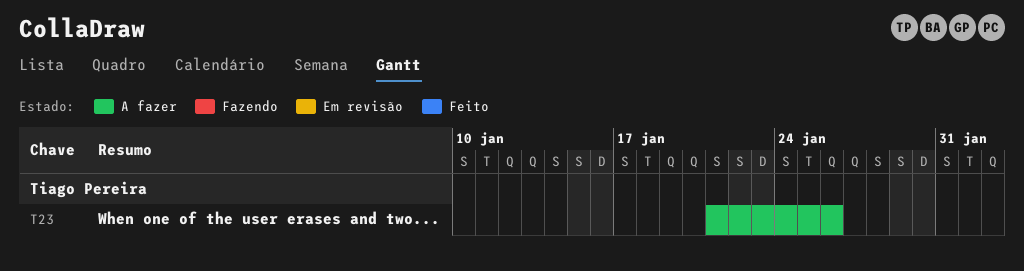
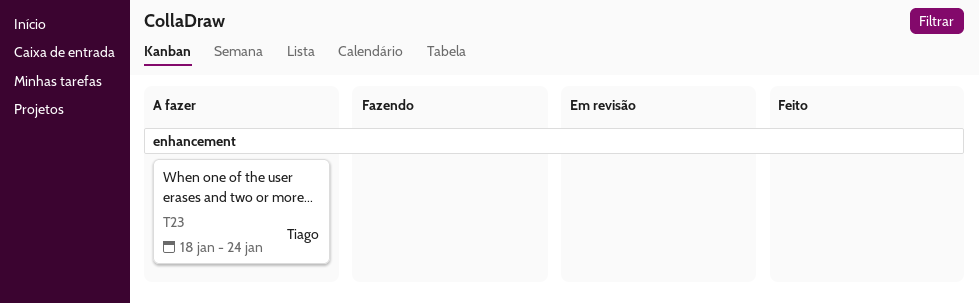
T23, start: Jan 21 -> Jan 18
T23, due: Jan 26 -> Jan 24

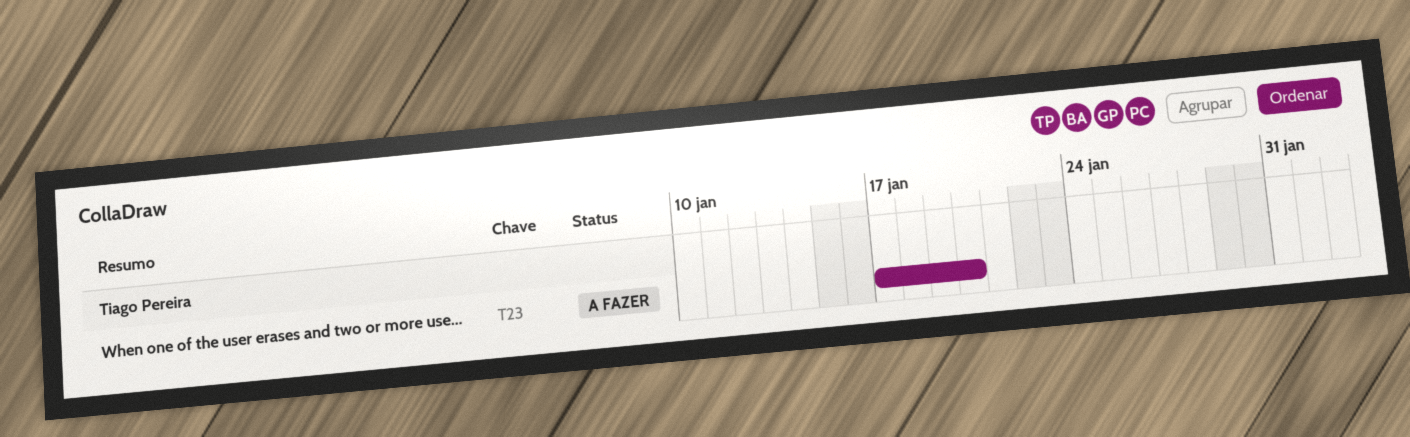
T23, start: Jan 18 -> Jan 17
T23, due: Jan 24 -> Jan 20

